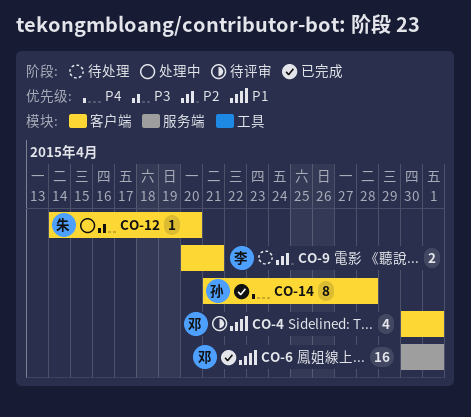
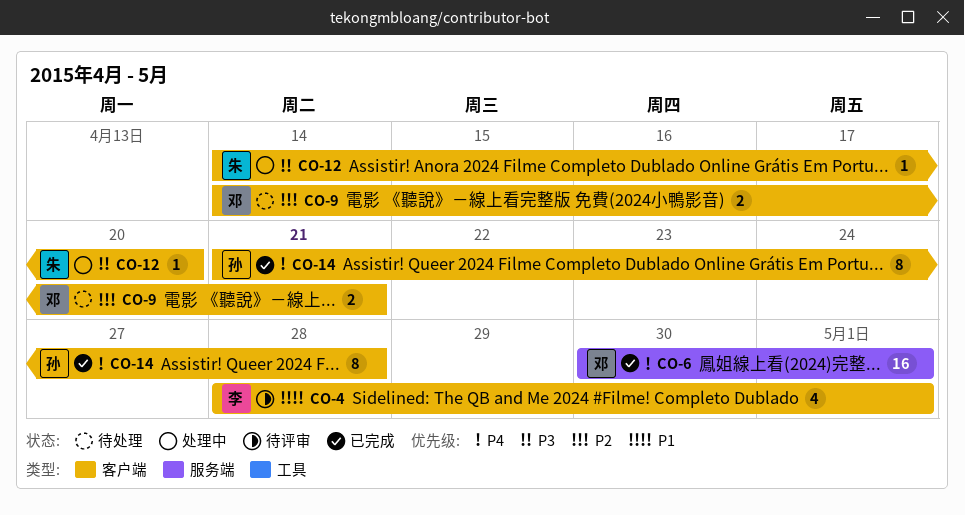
CO-4, owner: 邓 -> 李
CO-4, start: Apr 30 -> Apr 28
CO-6, priority: P1 -> P4
CO-9, owner: 李 -> 邓
CO-9, start: Apr 20 -> Apr 14

